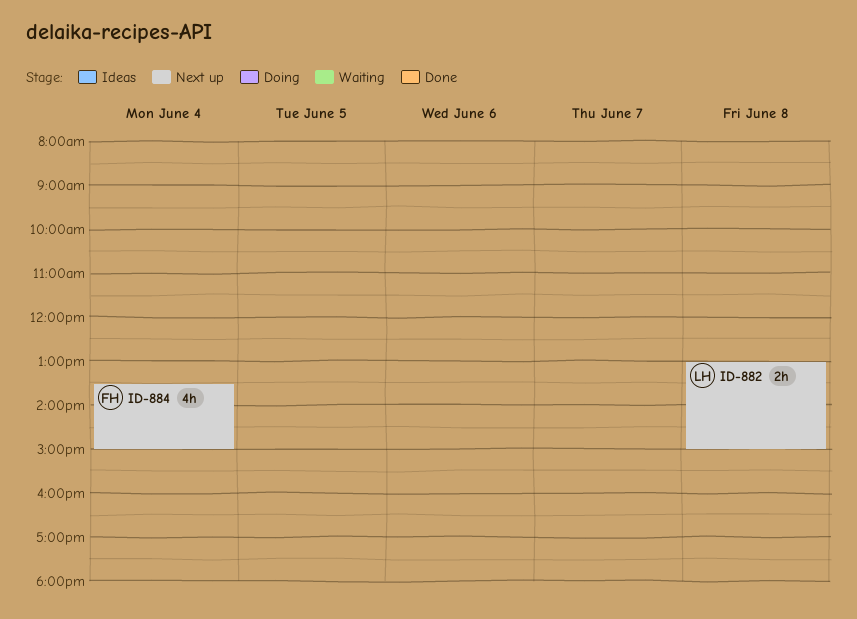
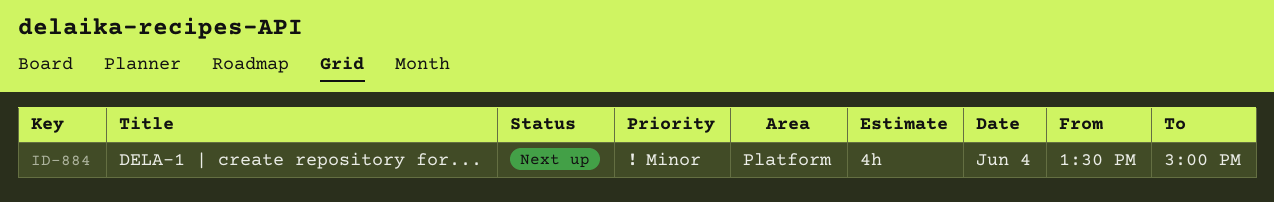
ID-882: present -> none

